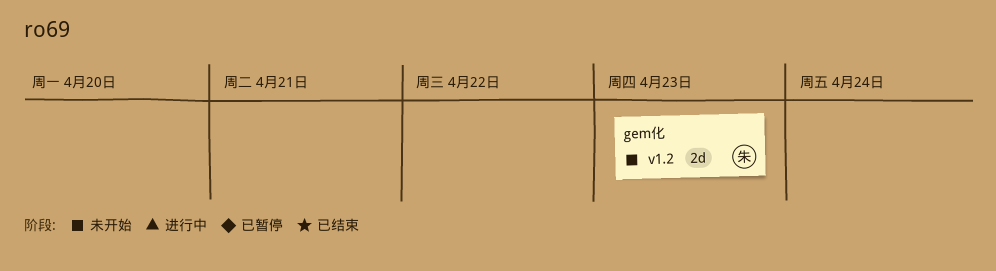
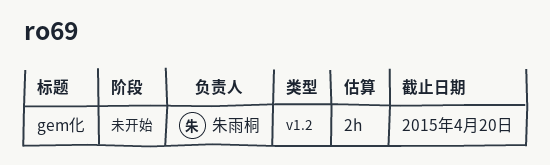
gem化, estimate: 2d -> 2h
gem化, due: Apr 23 -> Apr 20

